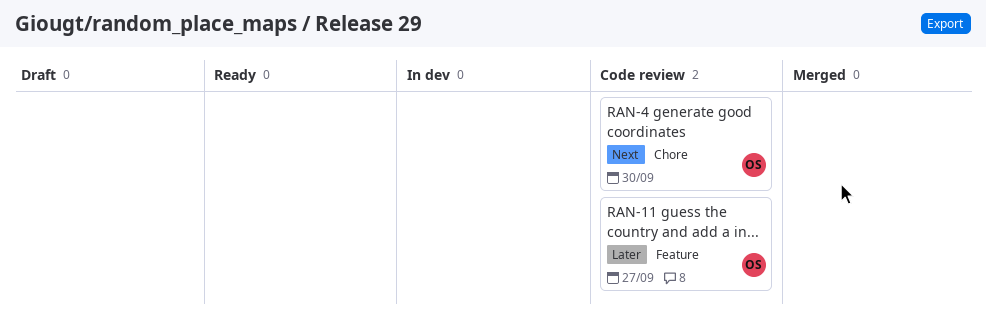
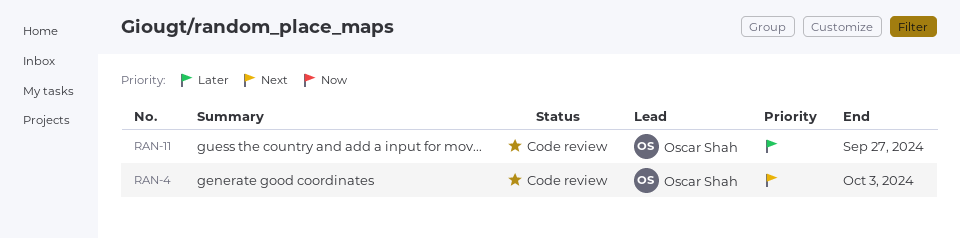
RAN-4, due: Sep 30 -> Oct 3

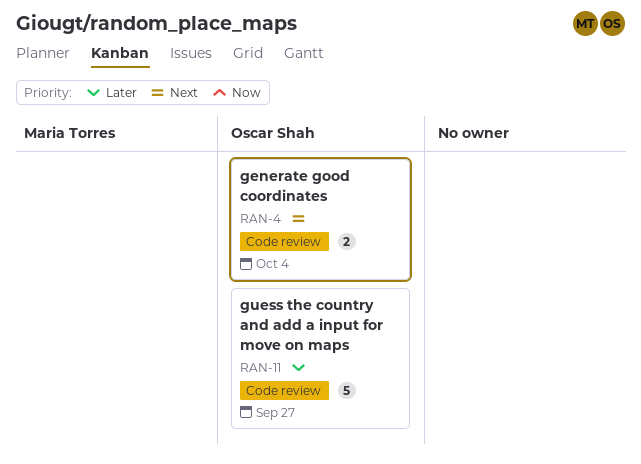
RAN-4, due: Oct 3 -> Oct 4

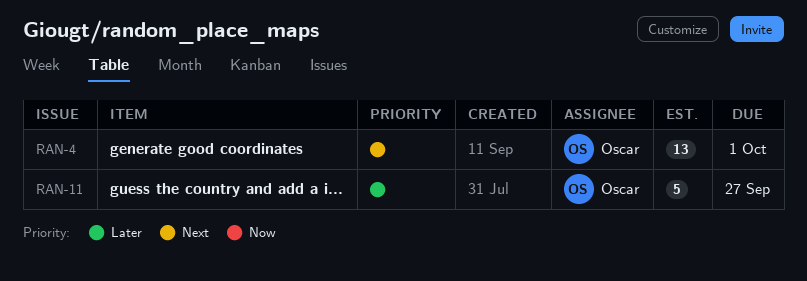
RAN-4, estimate: 2 -> 13
RAN-4, due: Oct 4 -> Oct 1

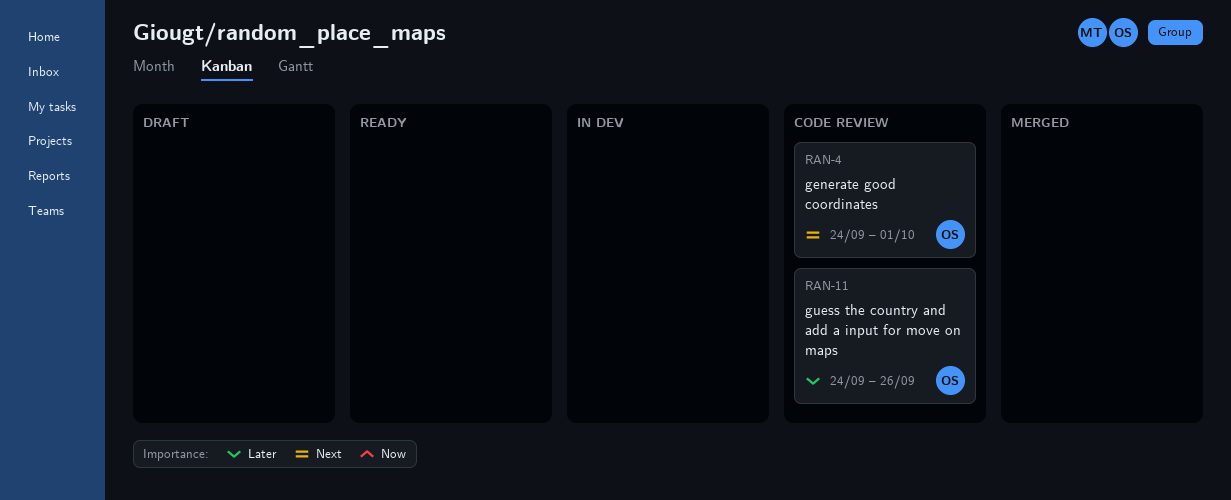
RAN-11, due: Sep 27 -> Sep 26

